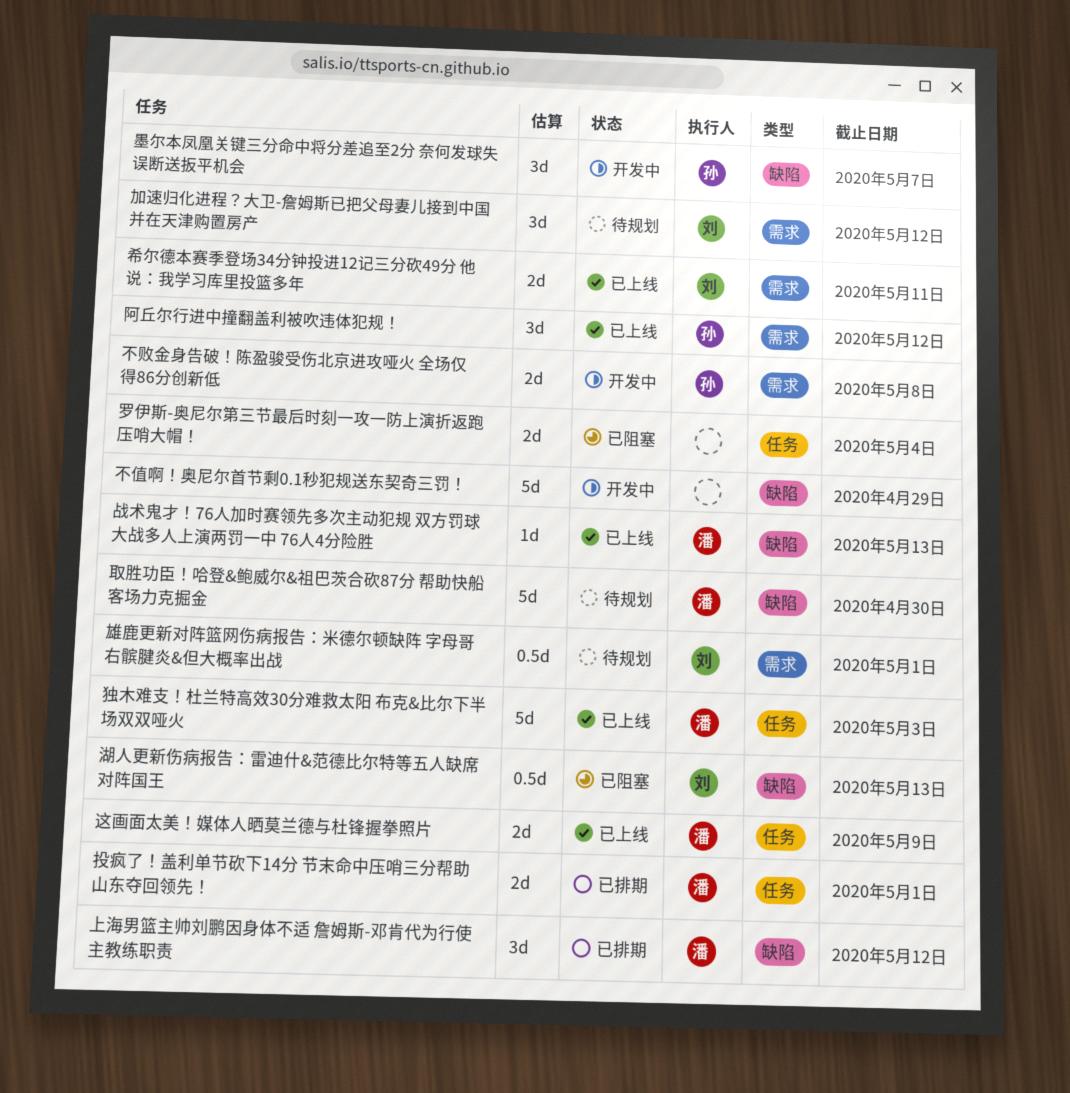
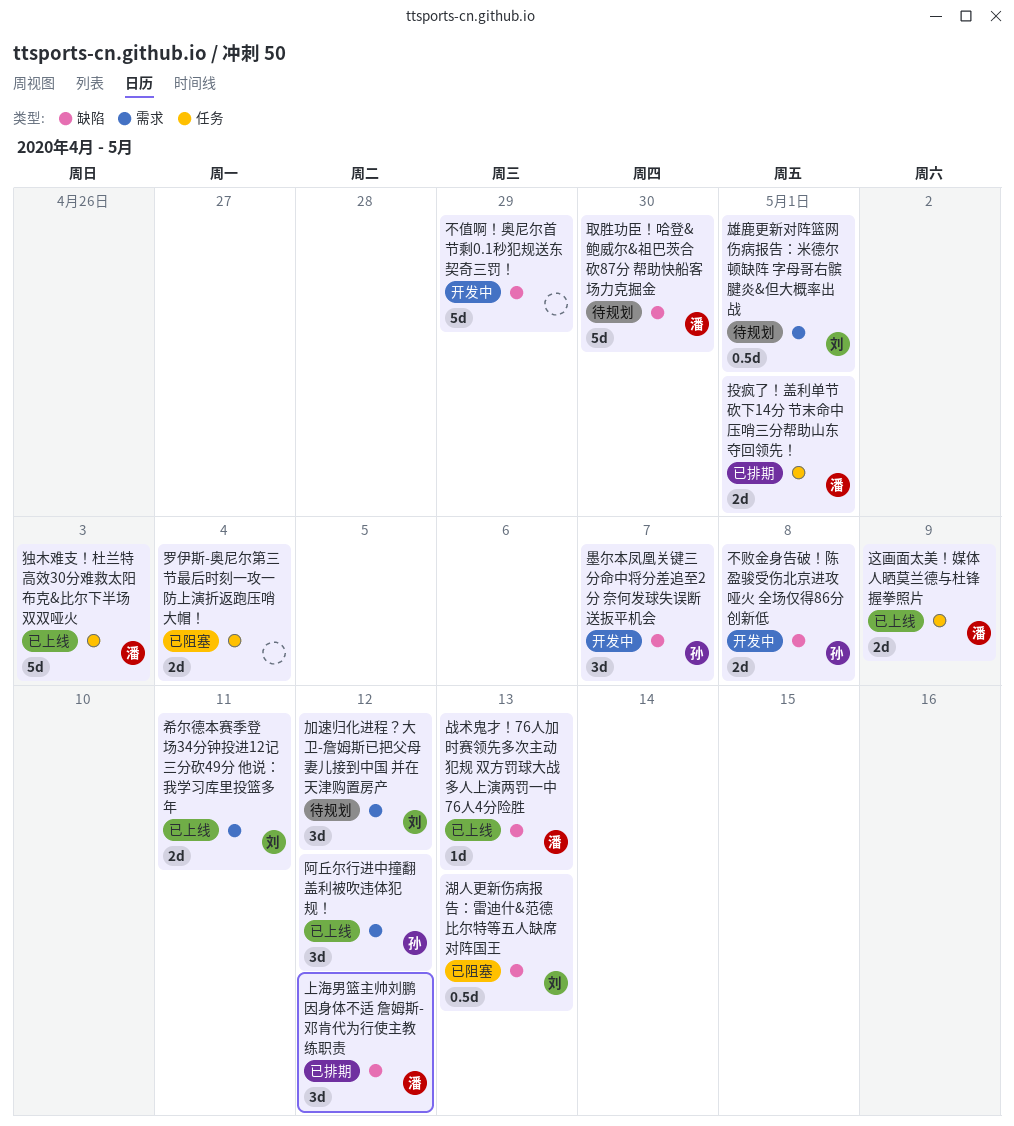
不败金身告破！陈盈骏受伤北京进攻哑火 全场仅得86分创新低, label: 需求 -> 缺陷

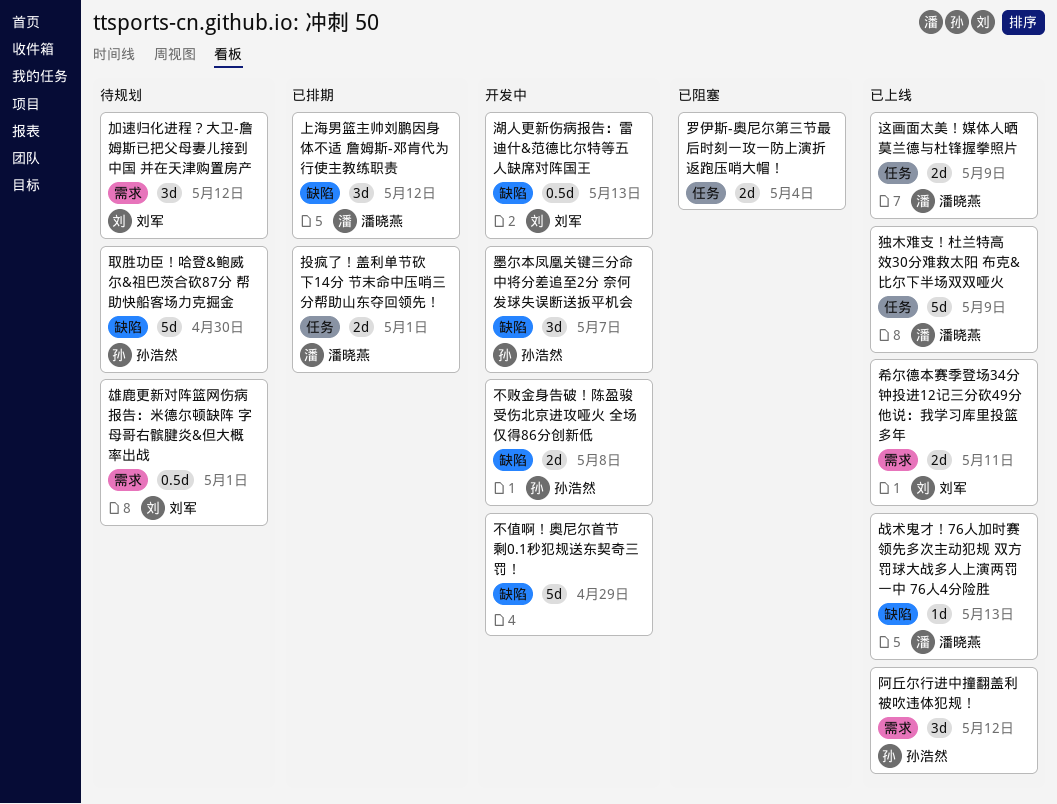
取胜功臣！哈登&鲍威尔&祖巴茨合砍87分 帮助快船客场力克掘金, owner: 潘晓燕 -> 孙浩然
湖人更新伤病报告：雷迪什&范德比尔特等五人缺席对阵国王, status: 已阻塞 -> 开发中
独木难支！杜兰特高效30分难救太阳 布克&比尔下半场双双哑火, due: May 3 -> May 9

